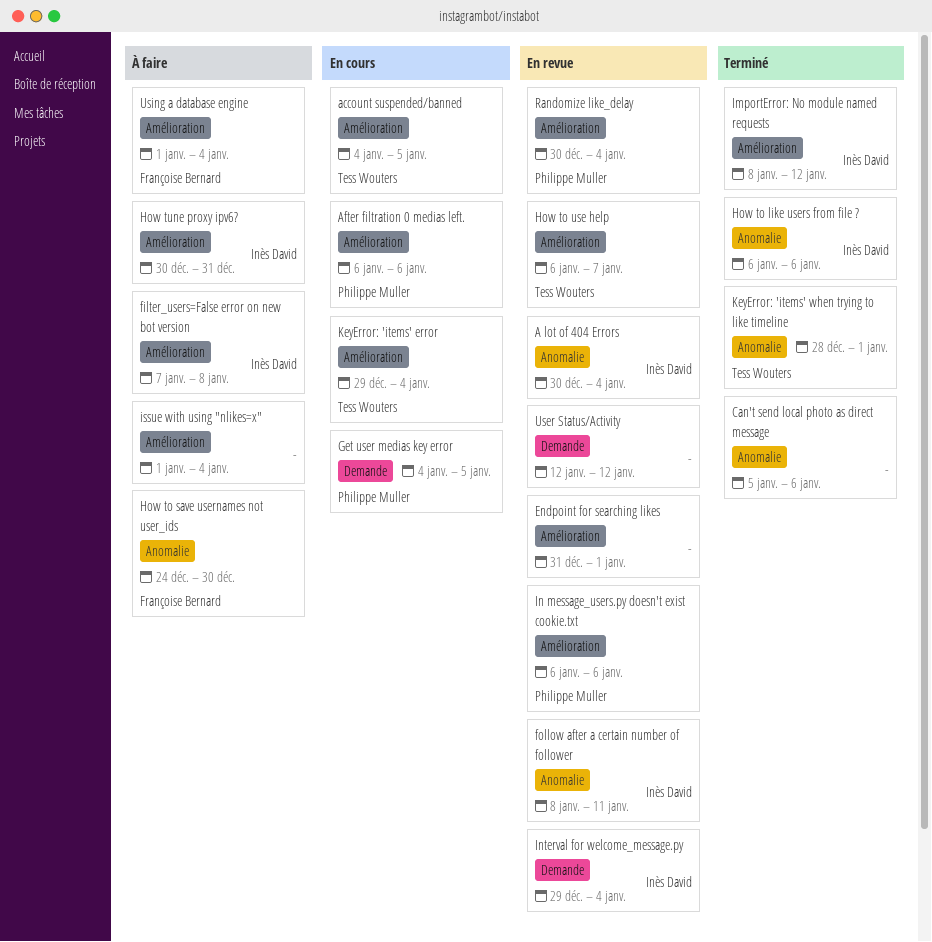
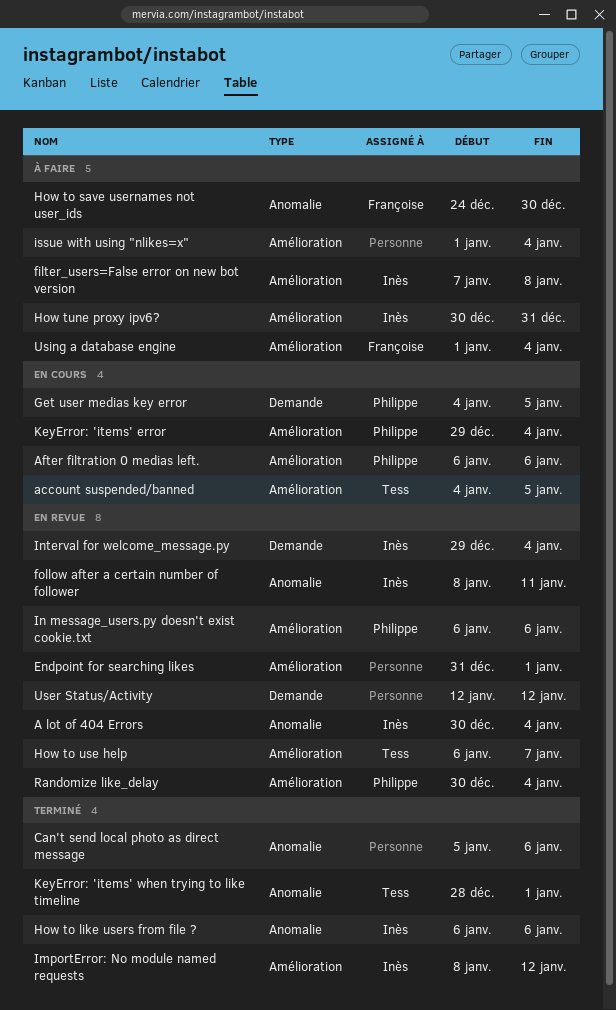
KeyError: 'items' error, owner: Tess Wouters -> Philippe Muller

